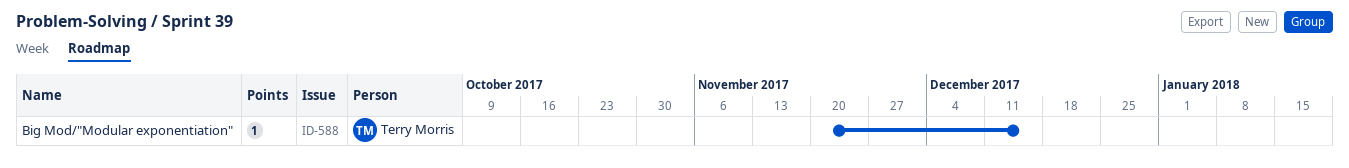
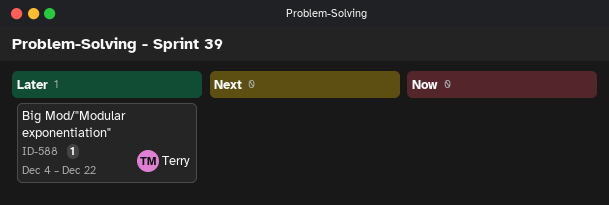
ID-588, start: Nov 20 -> Dec 4
ID-588, due: Dec 15 -> Dec 22

